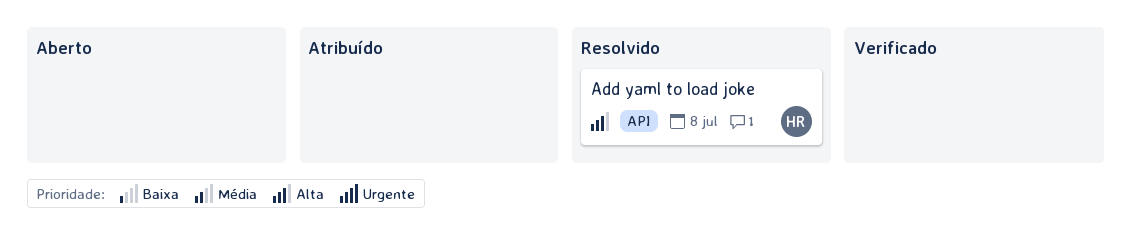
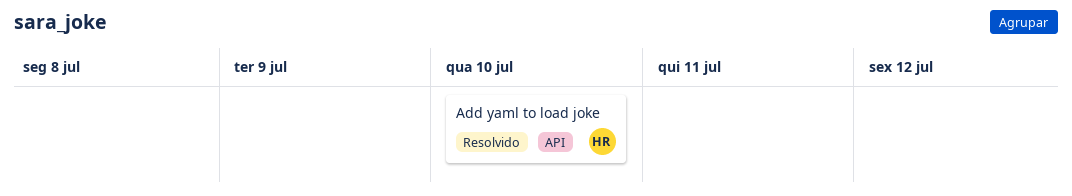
Add yaml to load joke, due: Jul 8 -> Jul 10

